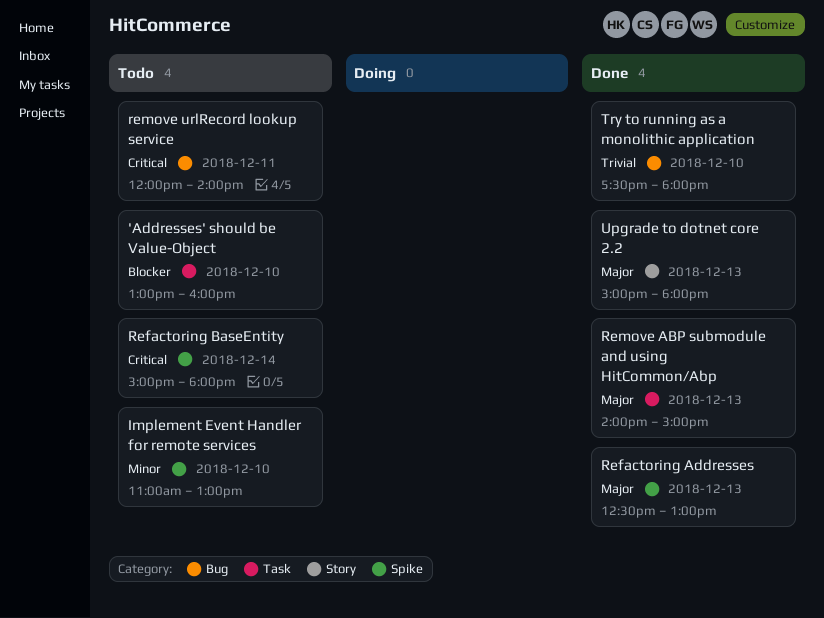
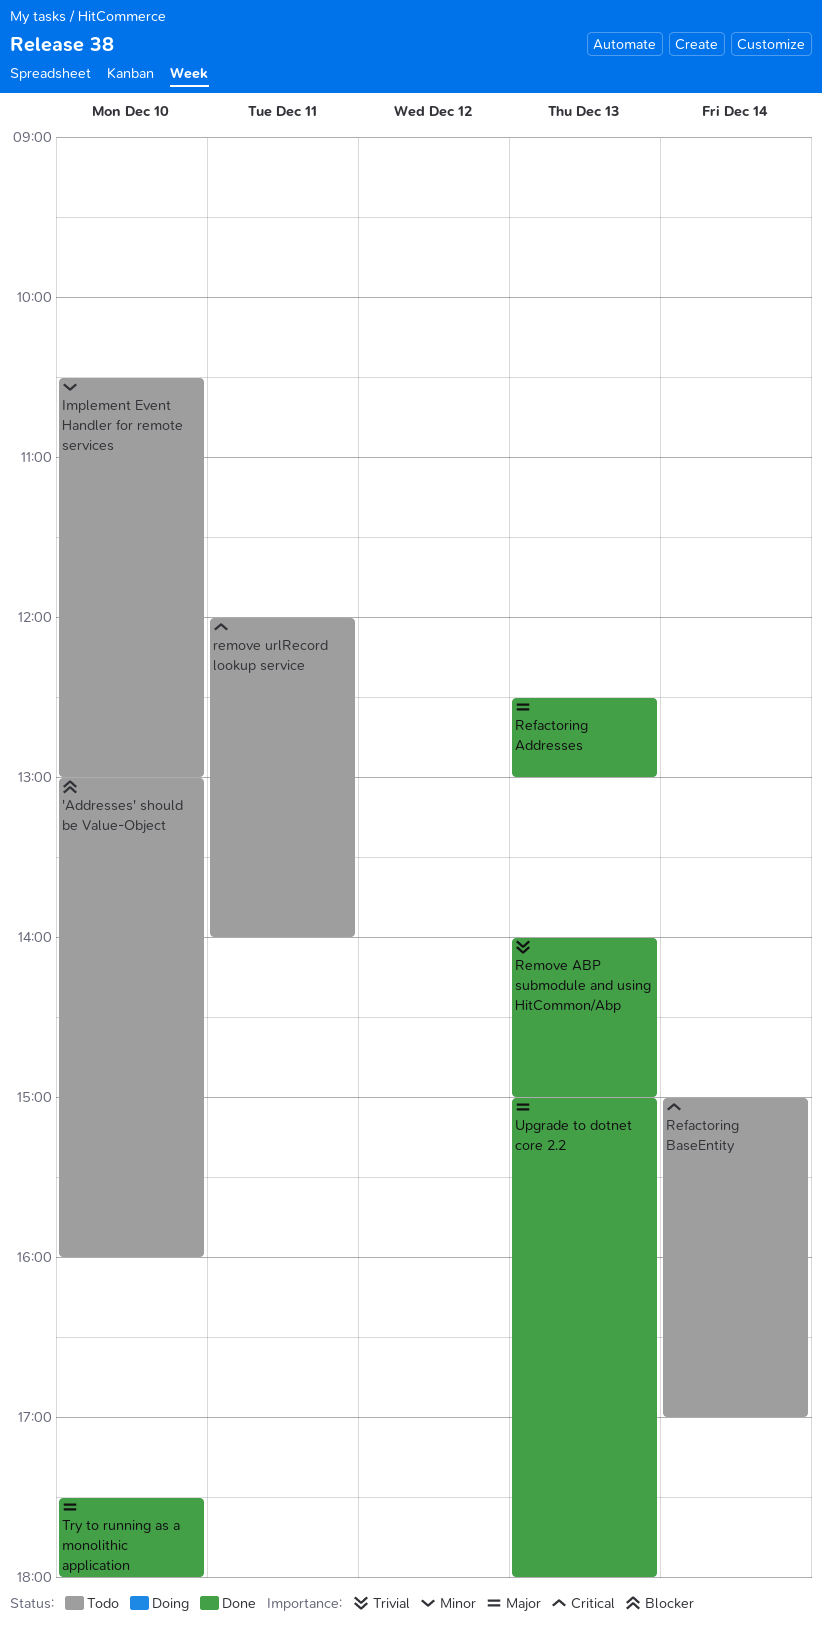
Implement Event Handler for remote services, begins: 11:00 -> 10:30
Refactoring BaseEntity, ends: 18:00 -> 17:00
Remove ABP submodule and using HitCommon/Abp, priority: Major -> Trivial
Try to running as a monolithic application, priority: Trivial -> Major

